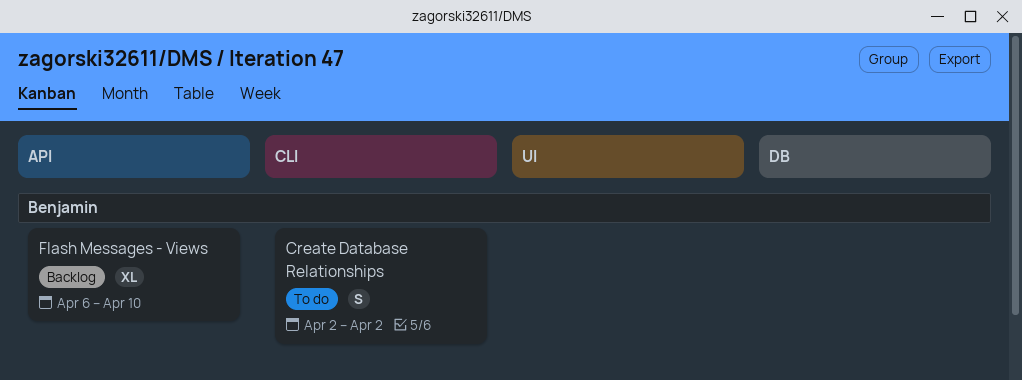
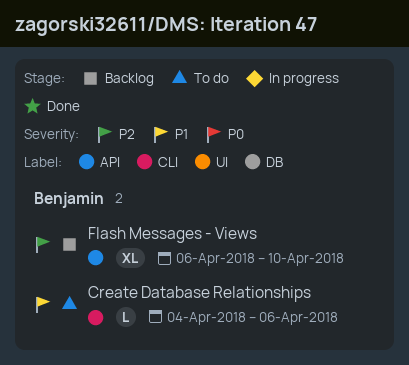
Create Database Relationships, estimate: S -> L
Create Database Relationships, start: Apr 2 -> Apr 4
Create Database Relationships, due: Apr 2 -> Apr 6

